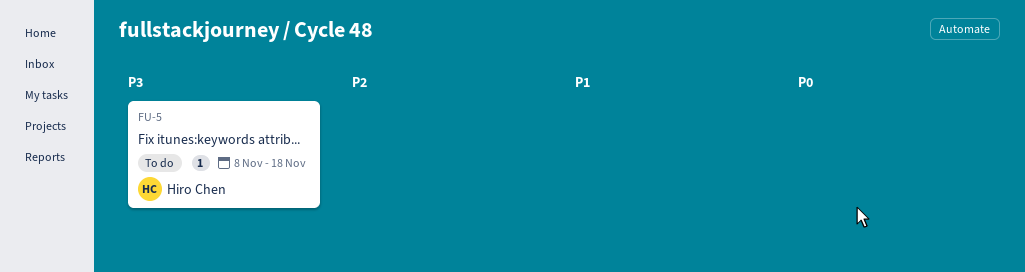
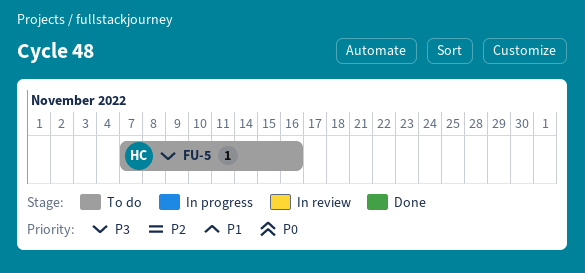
FU-5, start: Nov 8 -> Nov 7
FU-5, due: Nov 18 -> Nov 16

